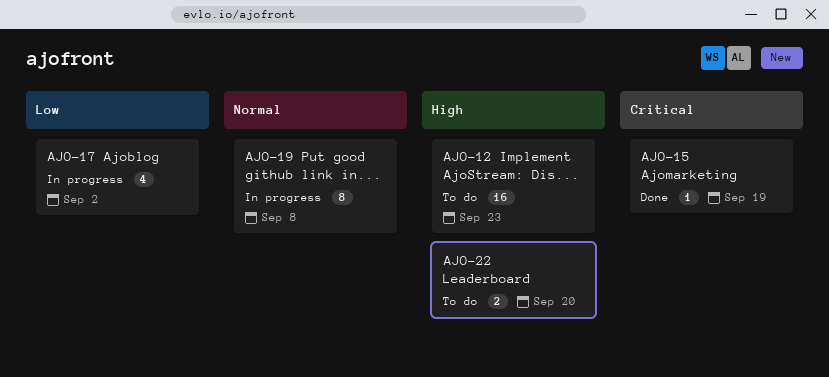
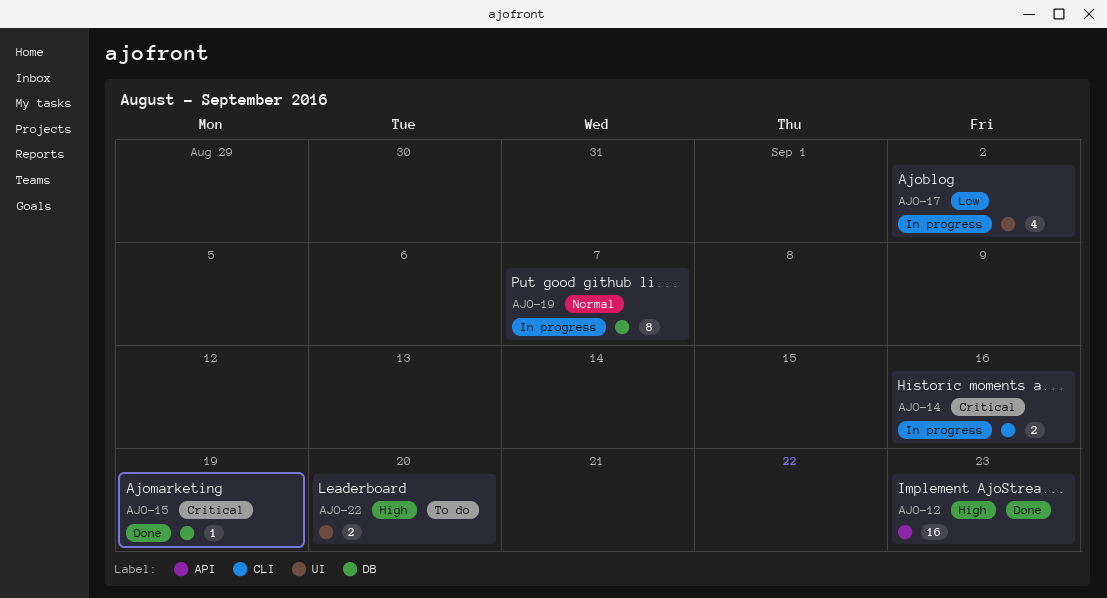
AJO-12, status: To do -> Done
AJO-14: none -> present
AJO-19, due: Sep 8 -> Sep 7

